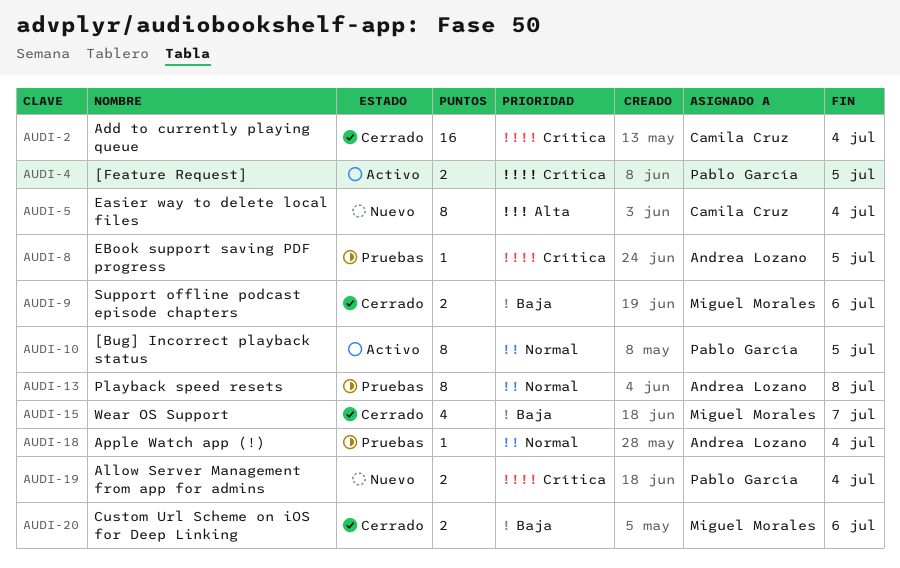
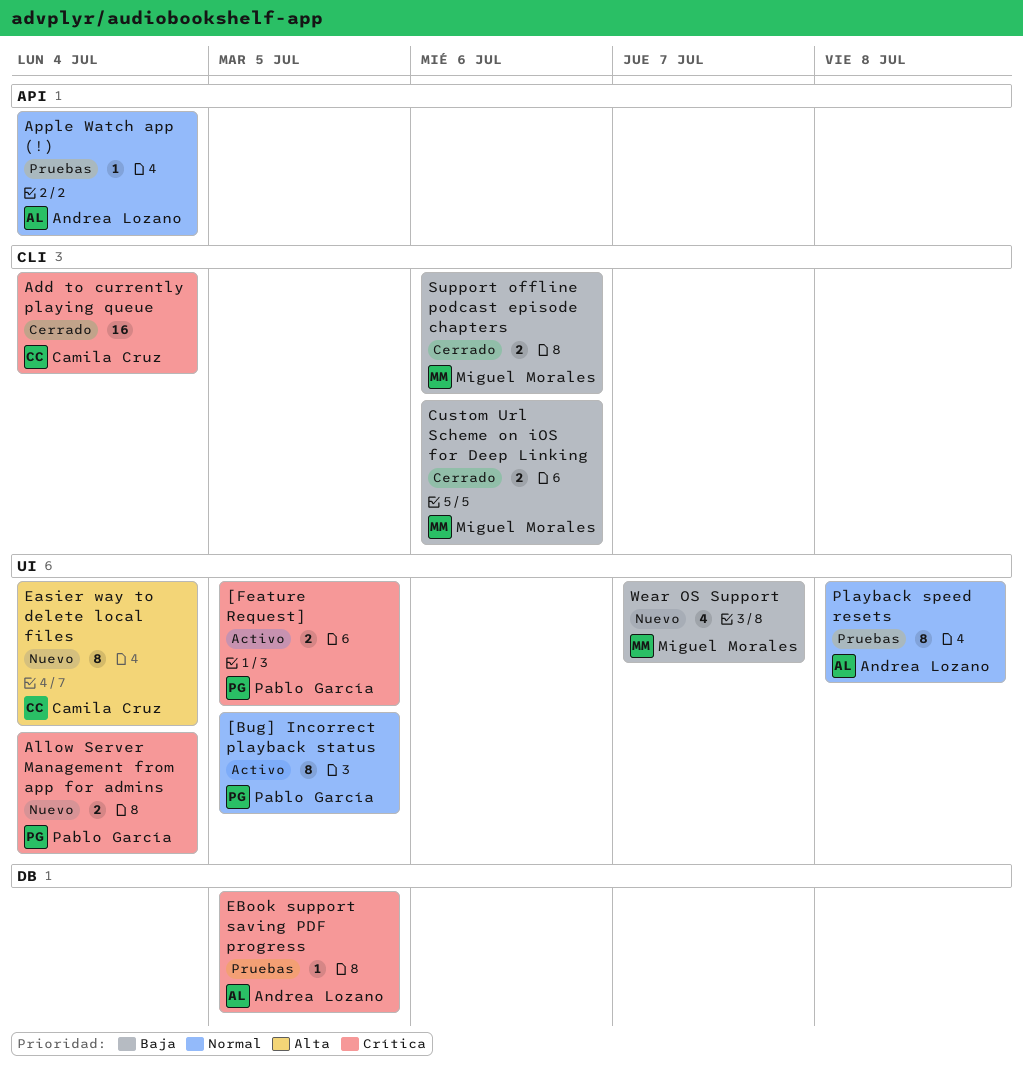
Wear OS Support, status: Cerrado -> Nuevo

